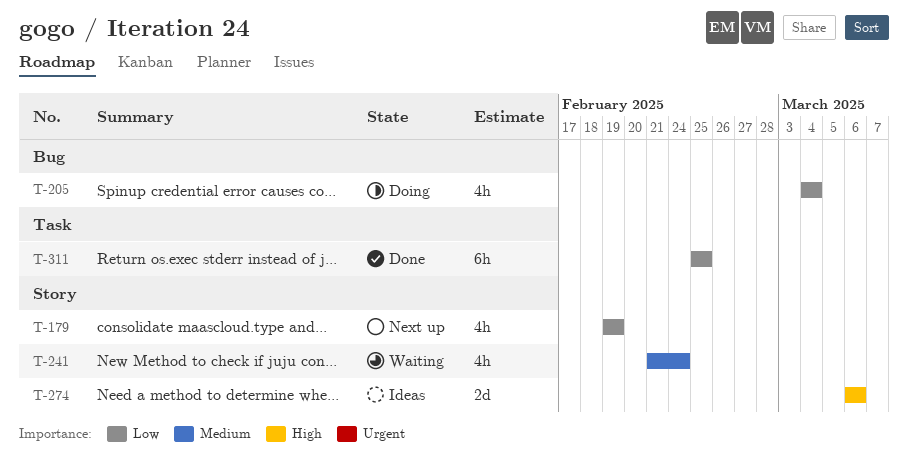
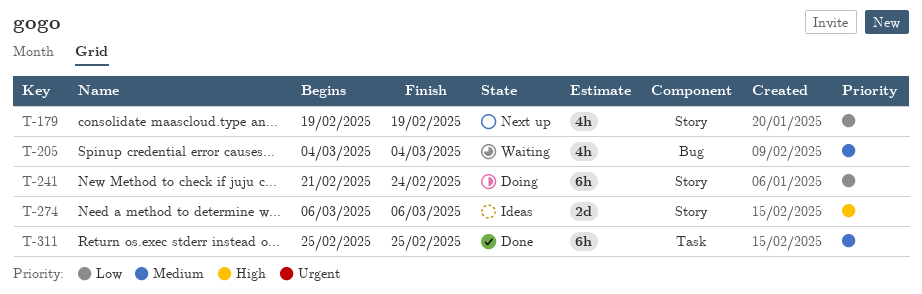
T-205, status: Doing -> Waiting
T-205, priority: Low -> Medium
T-241, status: Waiting -> Doing
T-241, priority: Medium -> Low
T-241, estimate: 4h -> 6h
T-311, priority: Low -> Medium

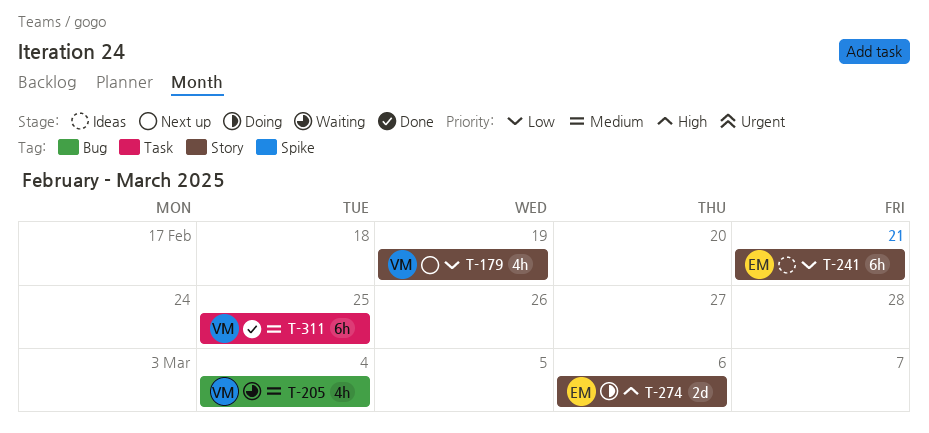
T-241, status: Doing -> Ideas
T-241, due: Feb 24 -> Feb 21
T-274, status: Ideas -> Doing

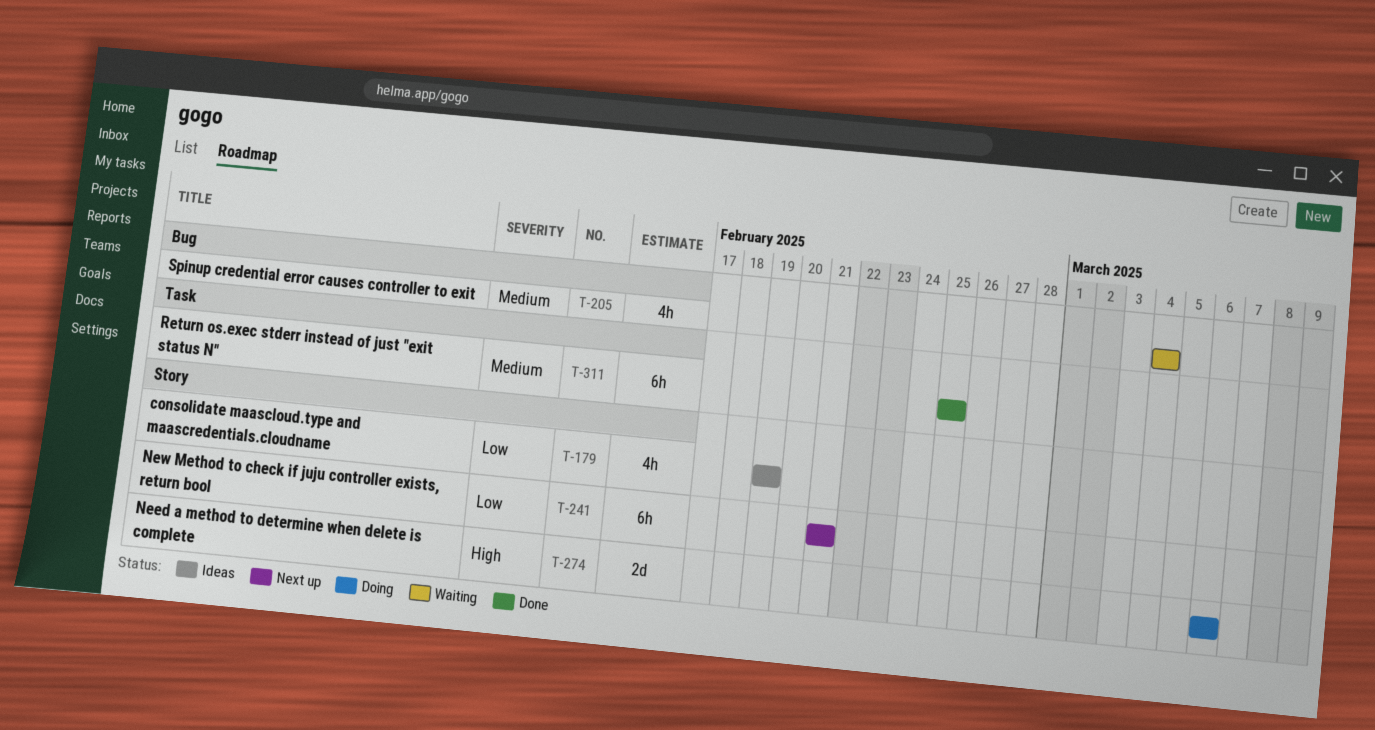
T-179, status: Next up -> Ideas
T-241, status: Ideas -> Next up

